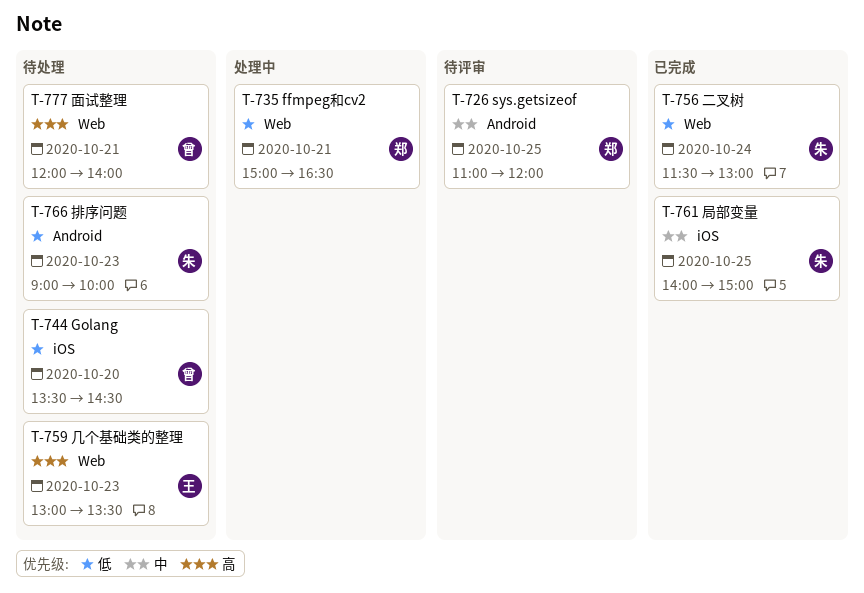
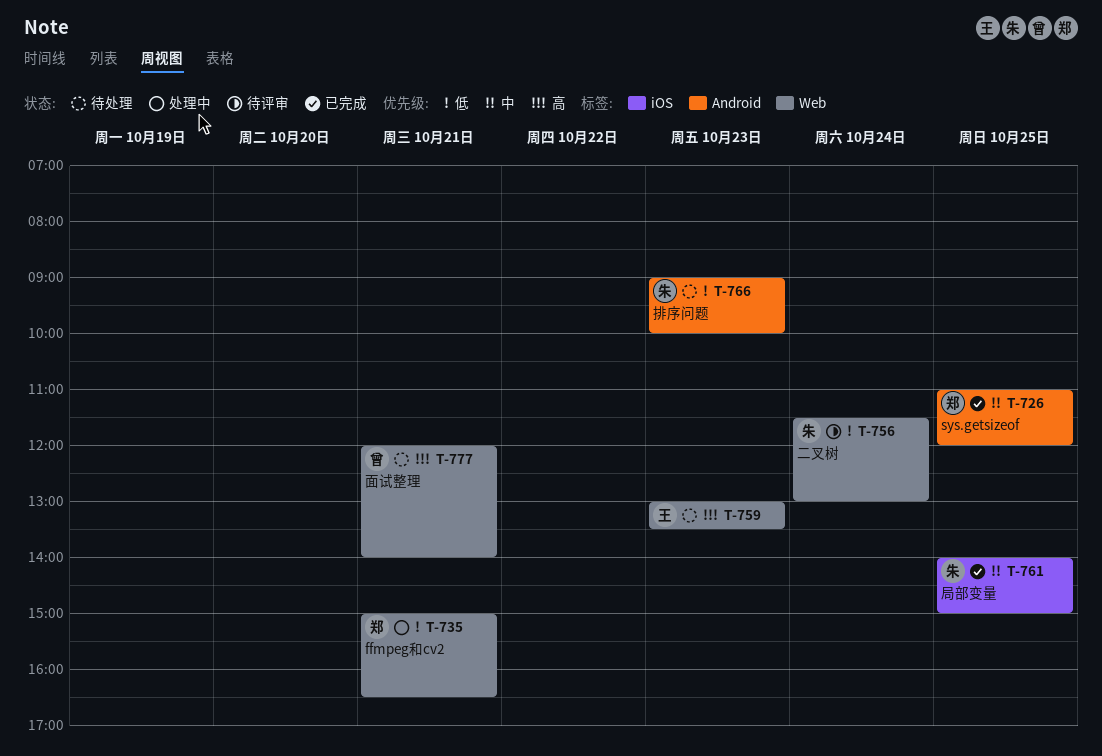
T-726, status: 待评审 -> 已完成
T-744: present -> none
T-756, status: 已完成 -> 待评审

